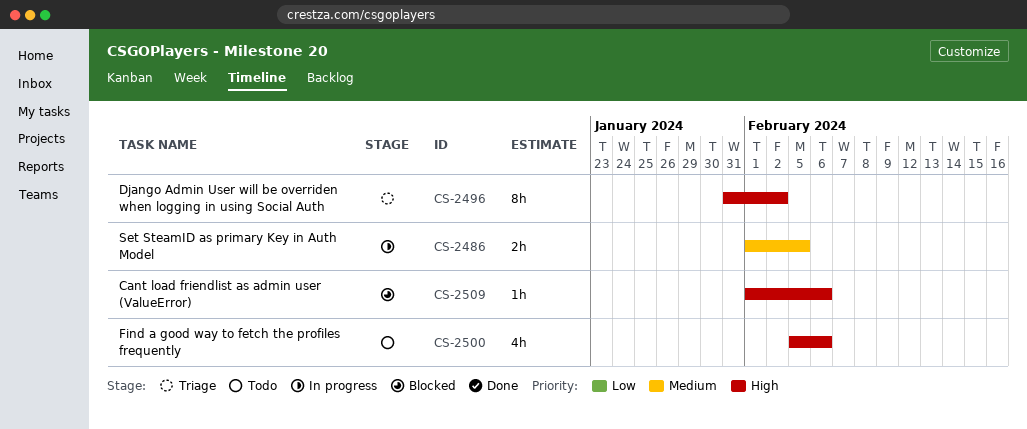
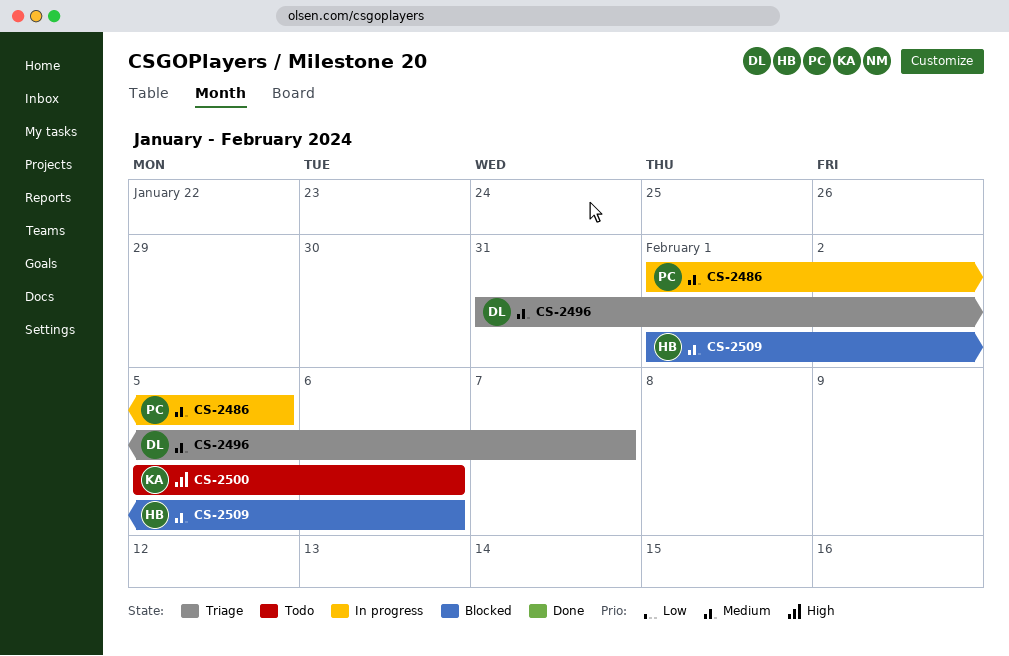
CS-2496, priority: High -> Medium
CS-2496, due: Feb 2 -> Feb 7
CS-2509, priority: High -> Medium

